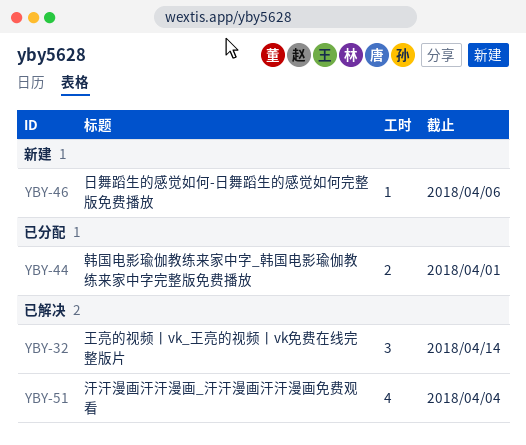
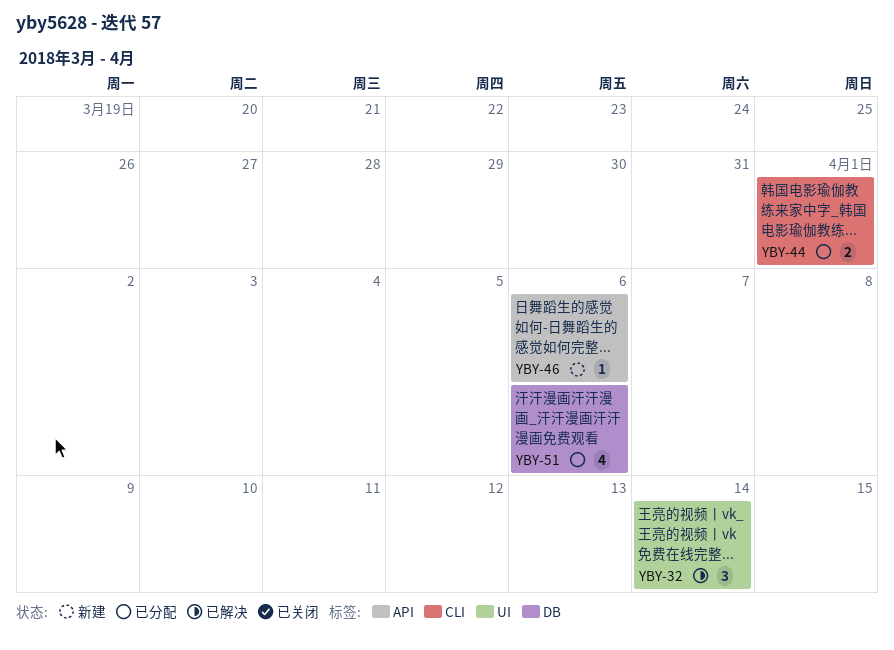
YBY-51, status: 已解决 -> 已分配
YBY-51, due: Apr 4 -> Apr 6

